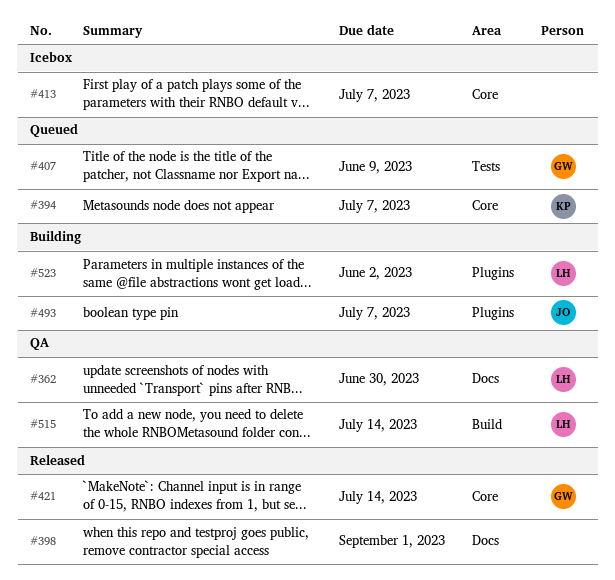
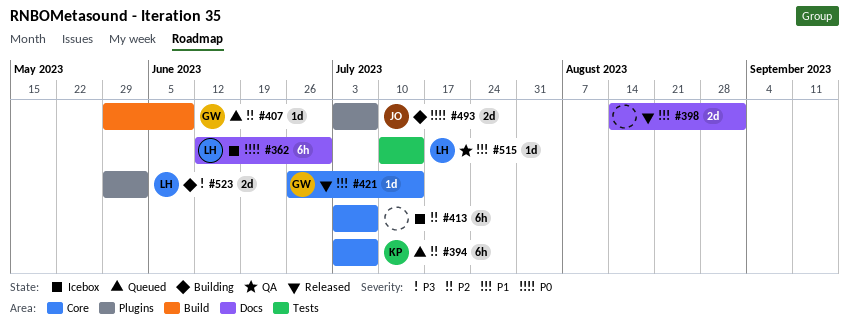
#362, status: QA -> Icebox
#407, label: Tests -> Build
#515, label: Build -> Tests

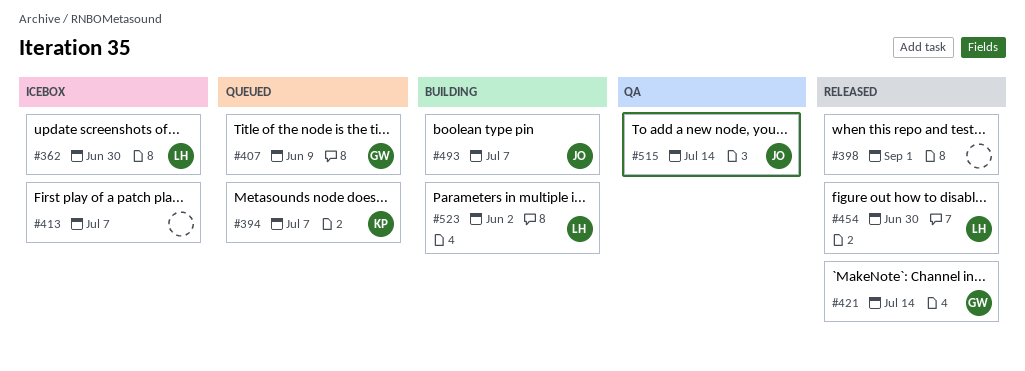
#454: none -> present
#515, owner: LH -> JO

